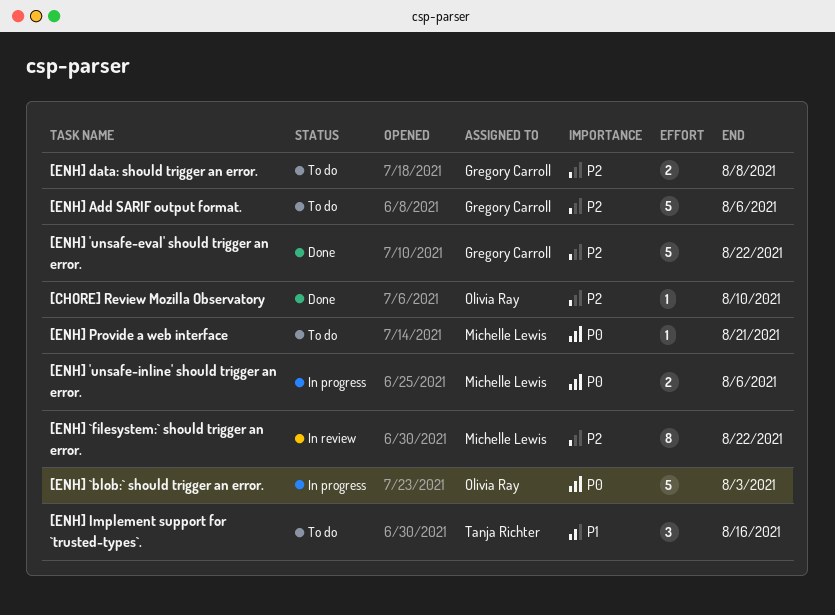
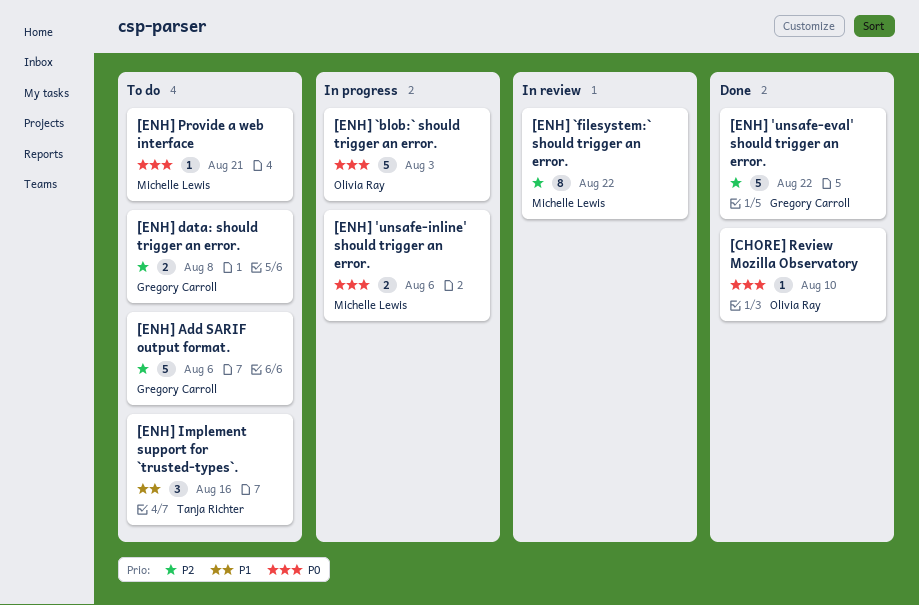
[CHORE] Review Mozilla Observatory, priority: P2 -> P0

